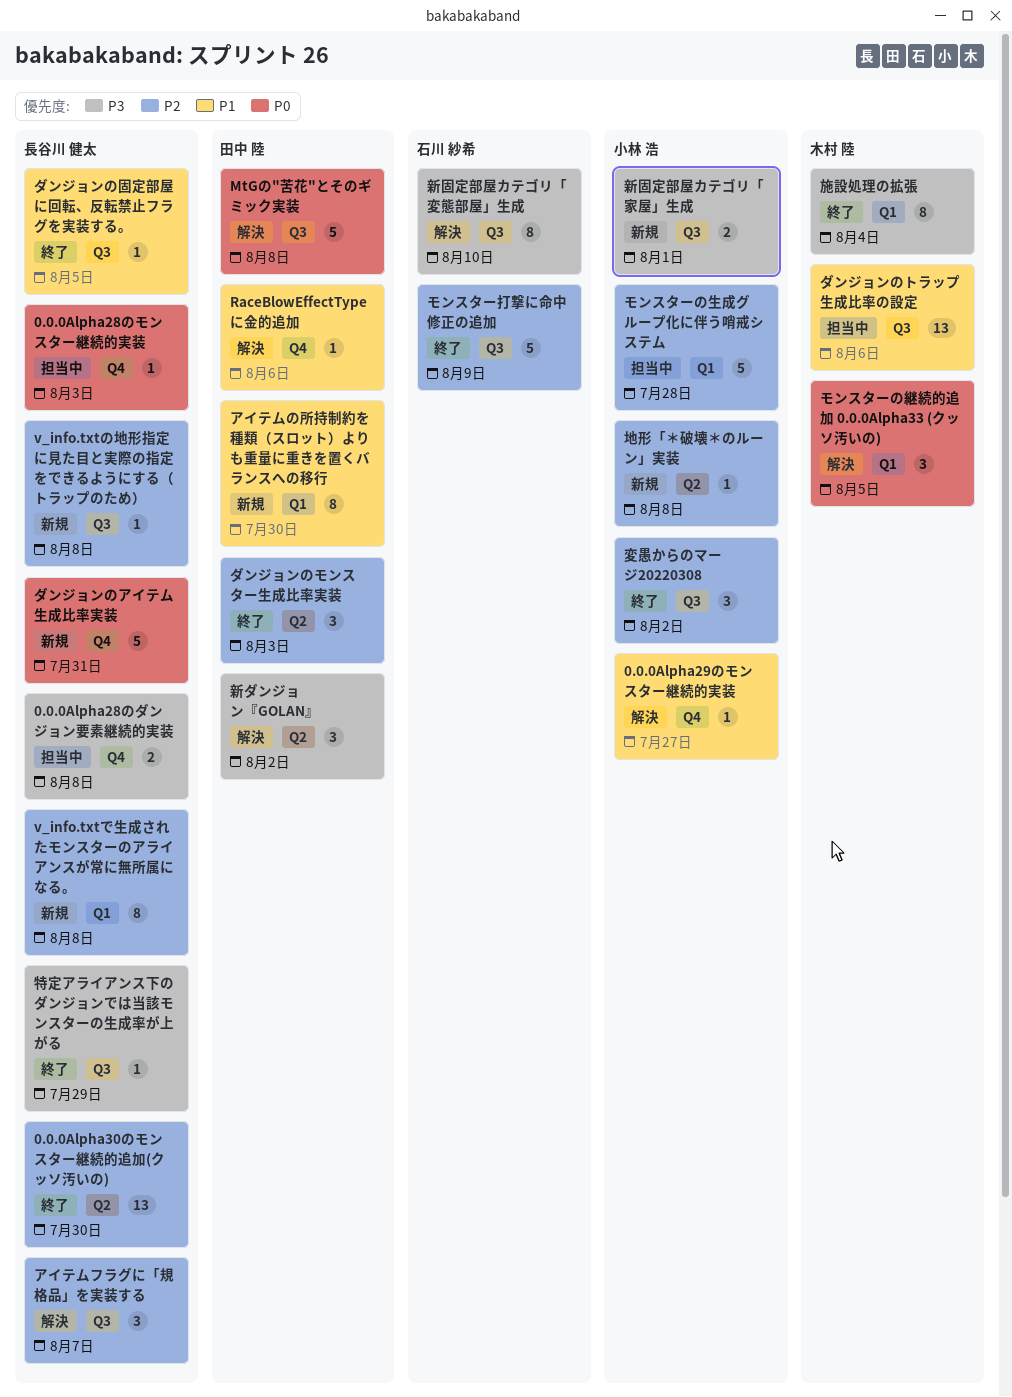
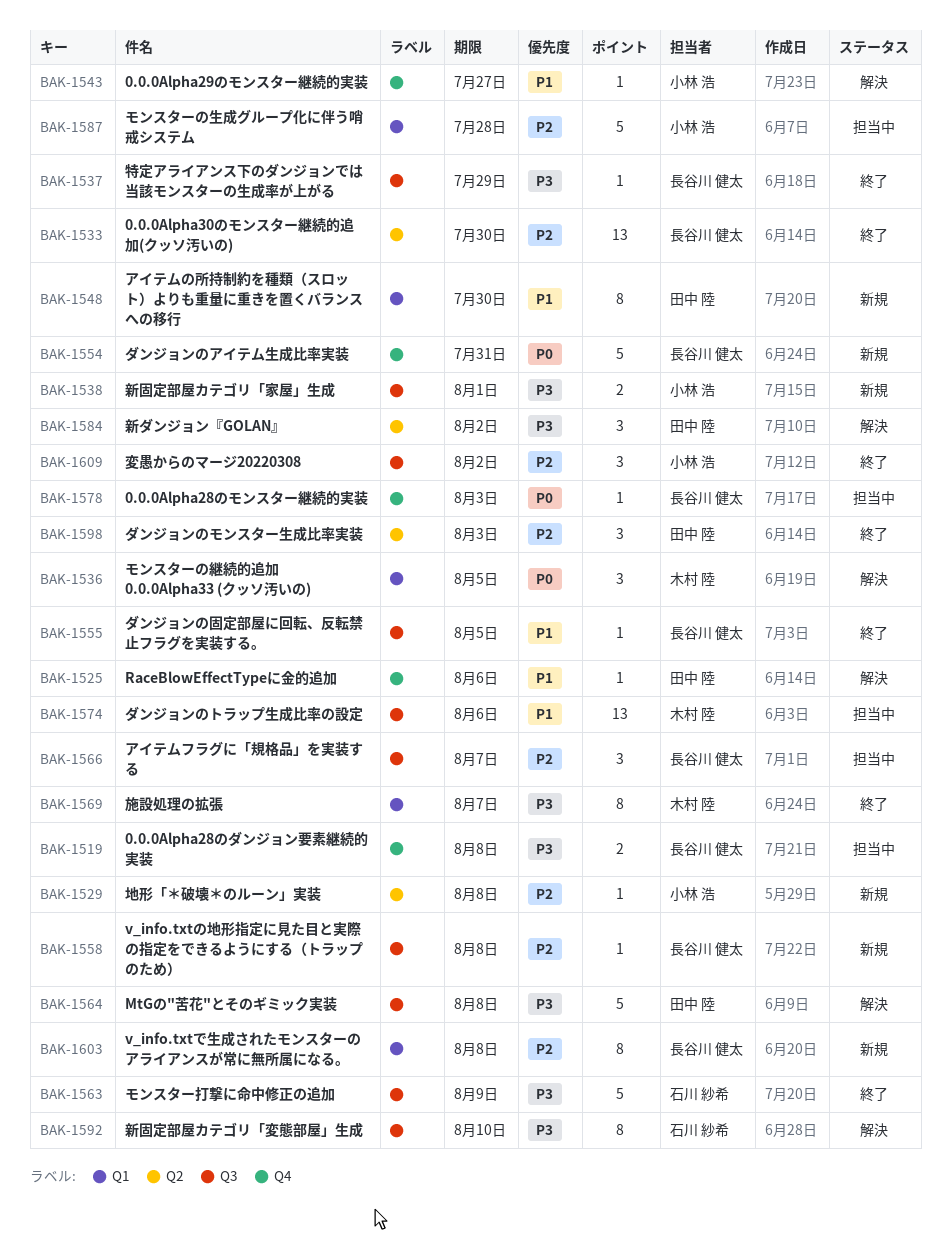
MtGの"苦花"とそのギミック実装, priority: P0 -> P3
アイテムフラグに「規格品」を実装する, status: 解決 -> 担当中
モンスター打撃に命中修正の追加, priority: P2 -> P3
施設処理の拡張, due: Aug 4 -> Aug 7

